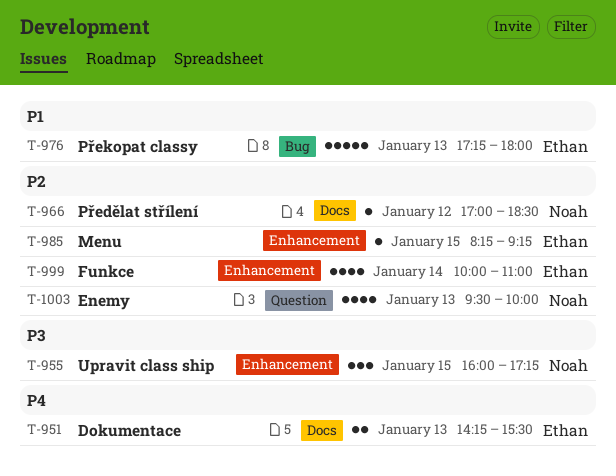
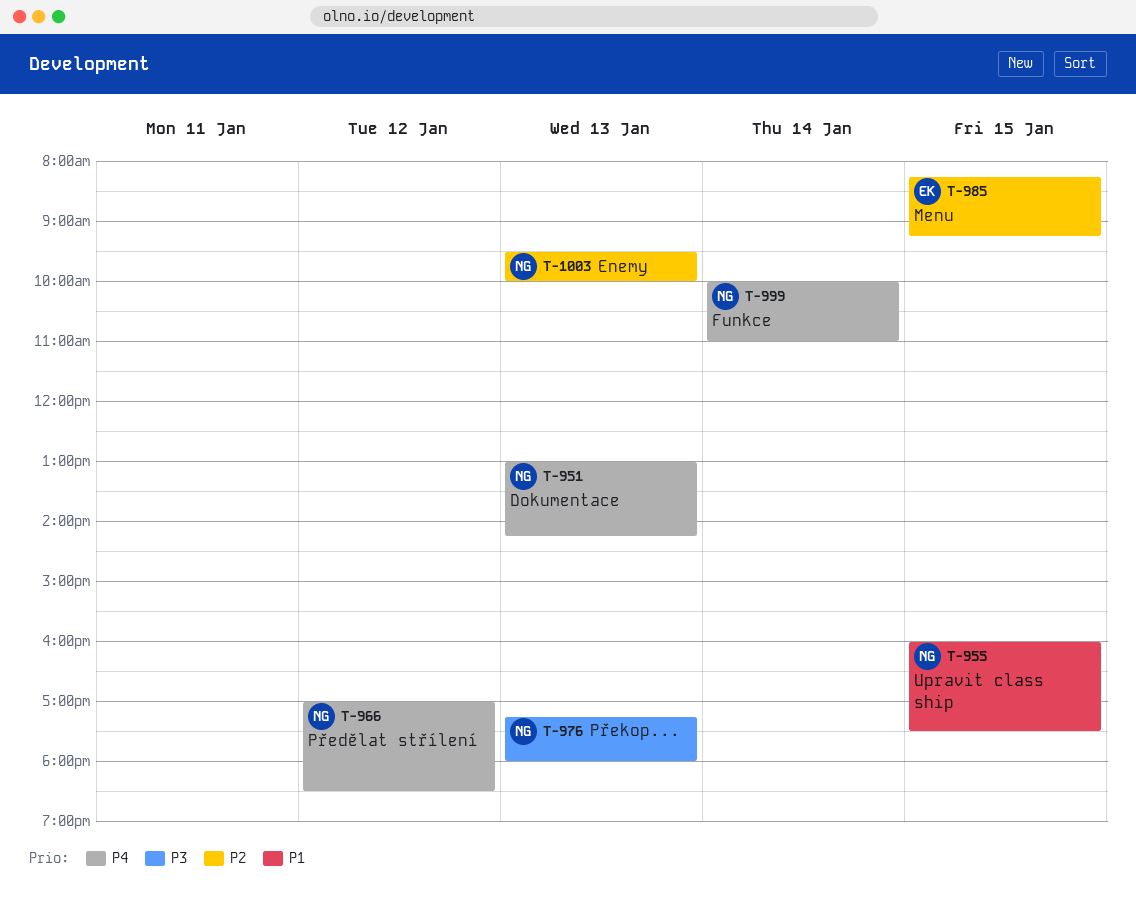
T-951, owner: Ethan -> Noah
T-951, begins: 14:15 -> 13:00
T-951, ends: 15:30 -> 14:15
T-955, priority: P3 -> P1
T-955, ends: 17:15 -> 17:30
T-966, priority: P2 -> P4
T-976, owner: Ethan -> Noah
T-976, priority: P1 -> P3
T-999, owner: Ethan -> Noah
T-999, priority: P2 -> P4

